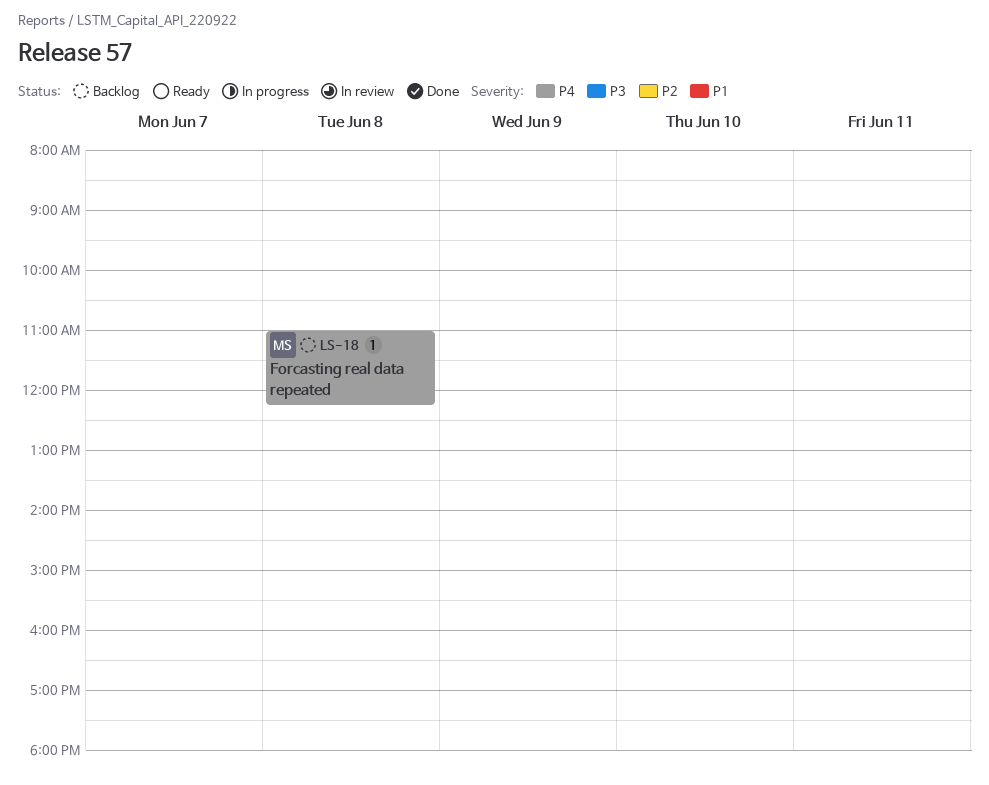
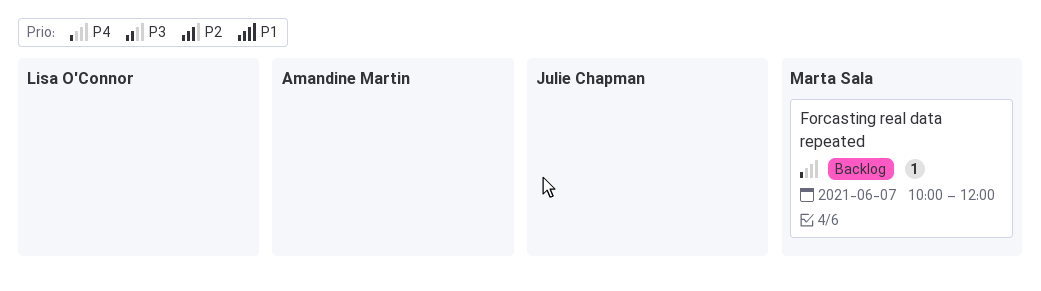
Forcasting real data repeated, day: Jun 8 -> Jun 7
Forcasting real data repeated, begins: 11:00 -> 10:00
Forcasting real data repeated, ends: 12:15 -> 12:00

